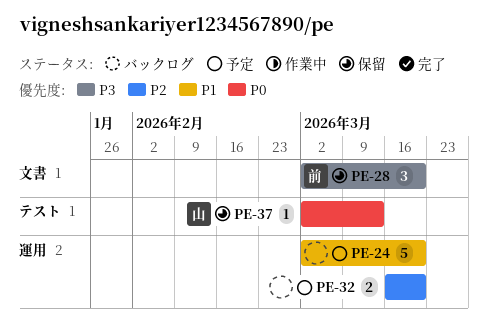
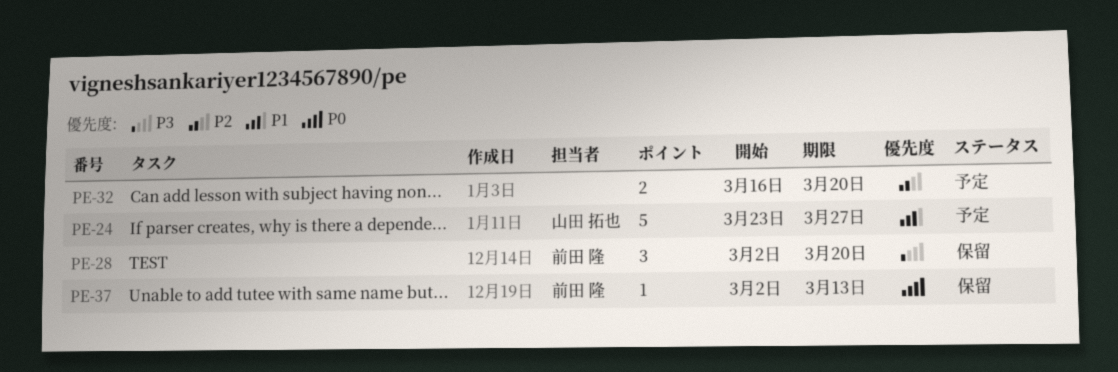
PE-24, owner: none -> 山田 拓也
PE-24, start: Mar 2 -> Mar 23
PE-24, due: Mar 20 -> Mar 27
PE-37, owner: 山田 拓也 -> 前田 隆

